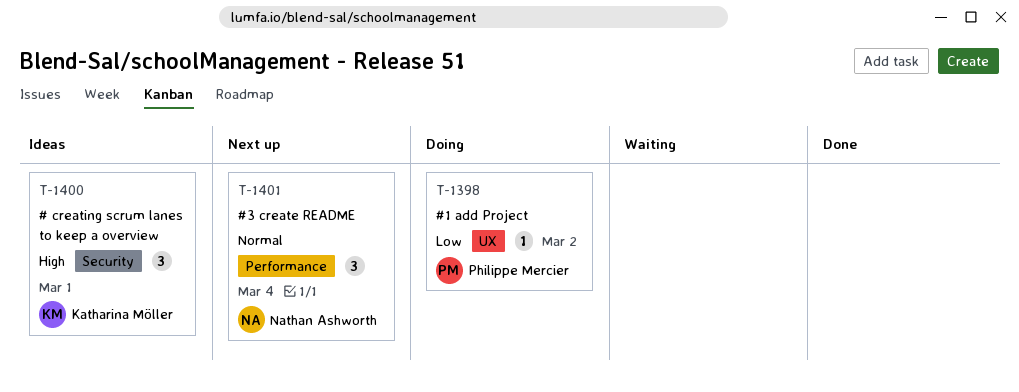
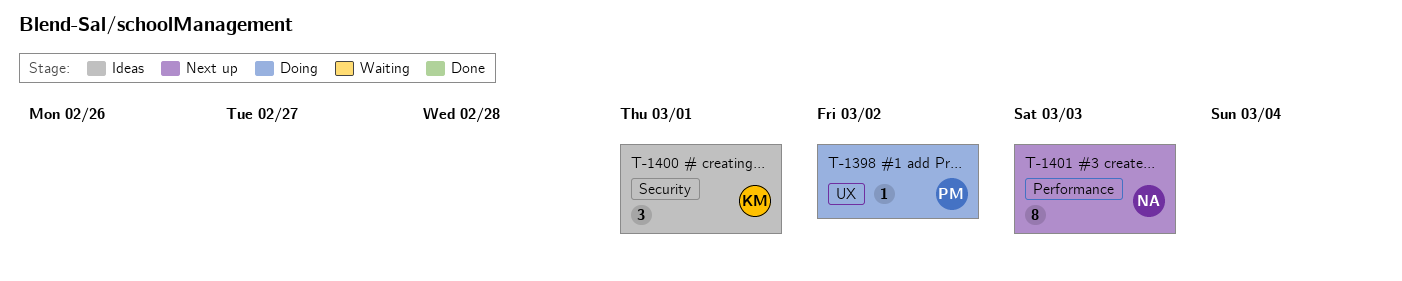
T-1401, estimate: 3 -> 8
T-1401, due: Mar 4 -> Mar 3

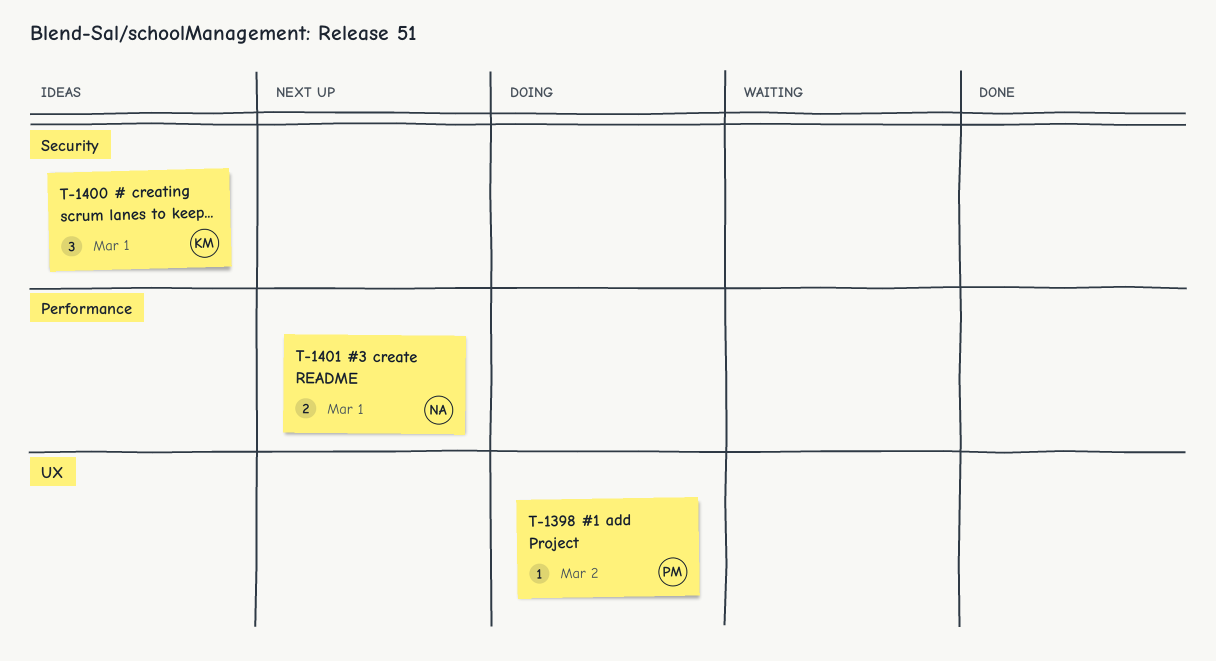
T-1401, estimate: 8 -> 2
T-1401, due: Mar 3 -> Mar 1

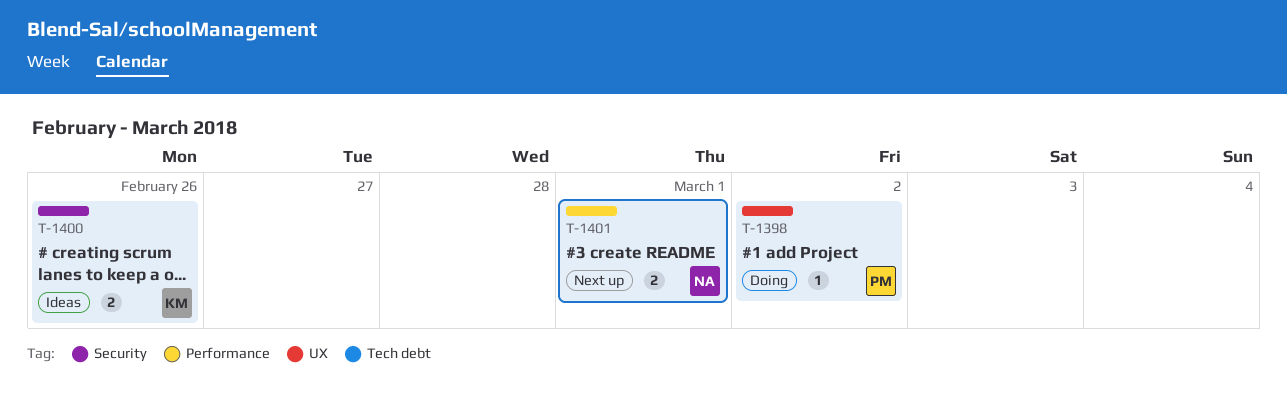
T-1400, estimate: 3 -> 2
T-1400, due: Mar 1 -> Feb 26

